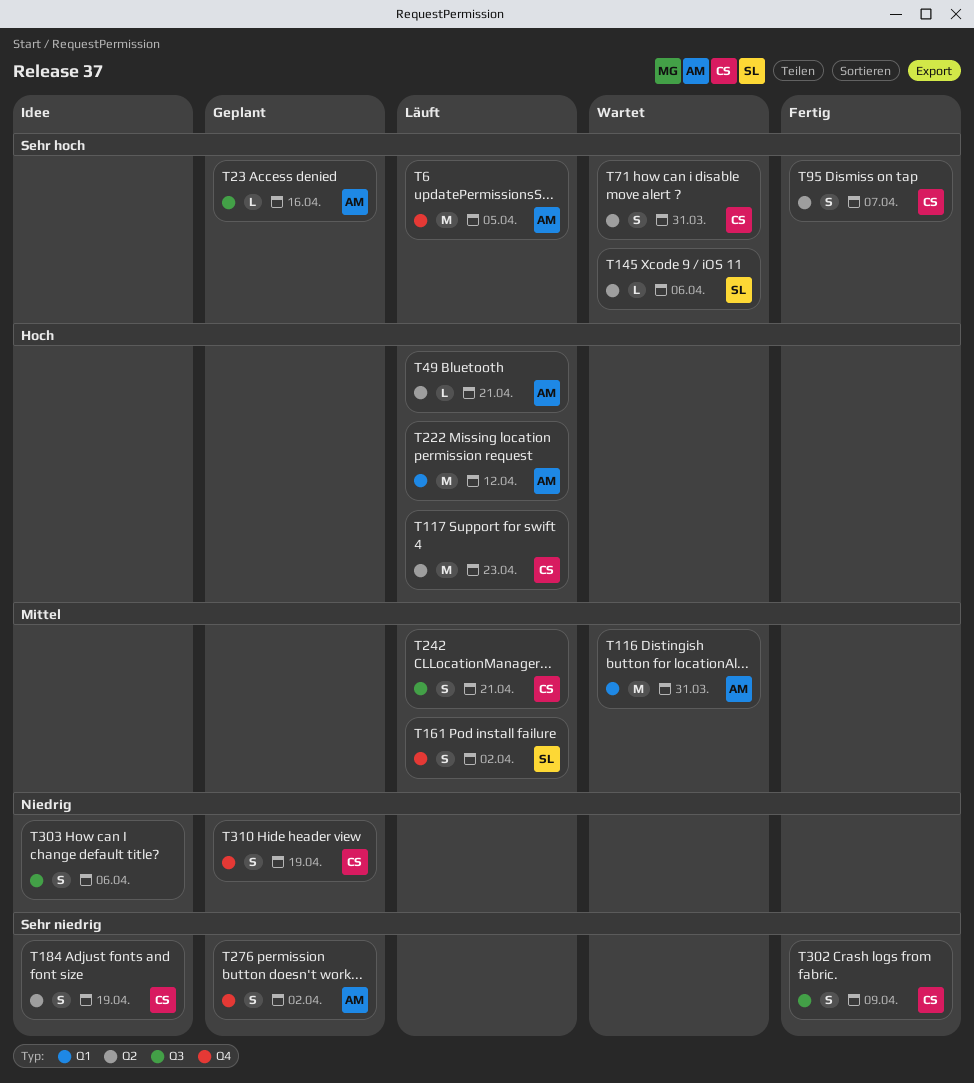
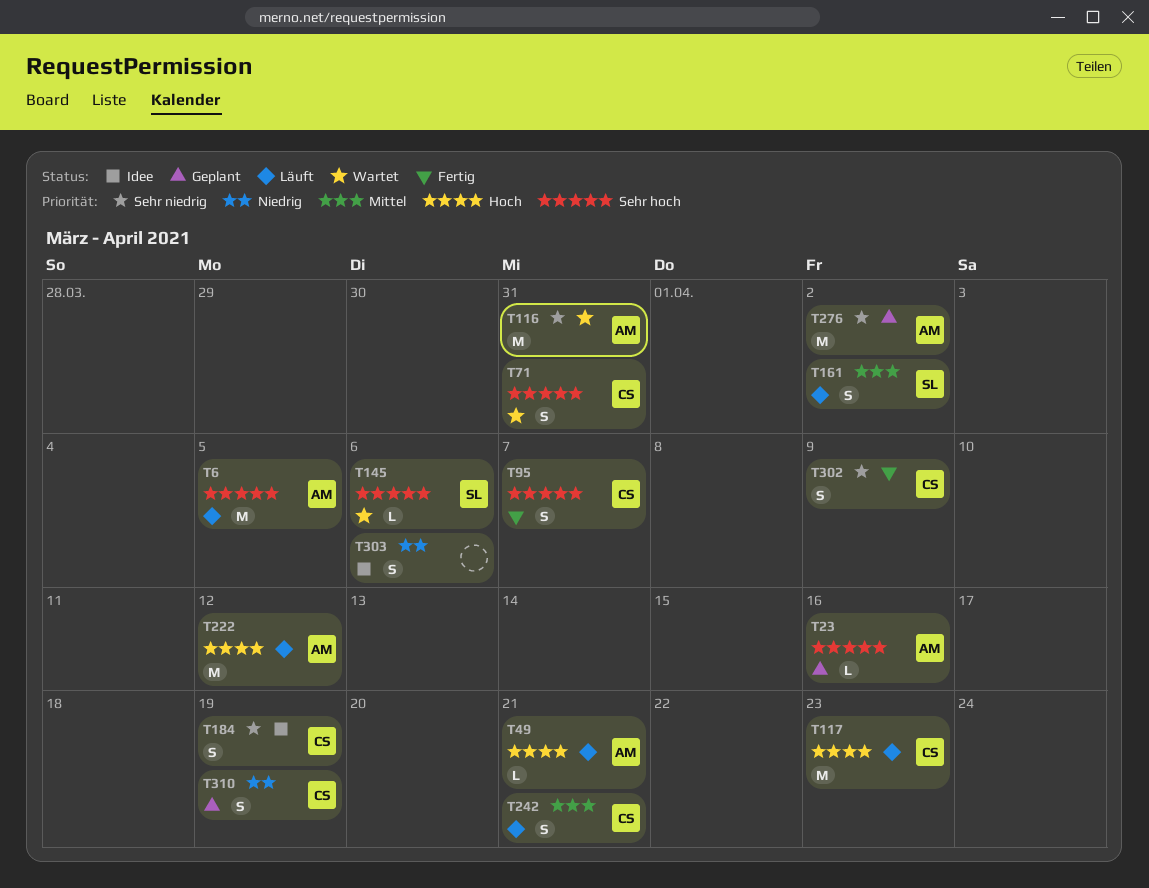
T116, priority: Mittel -> Sehr niedrig
T276, estimate: S -> M

